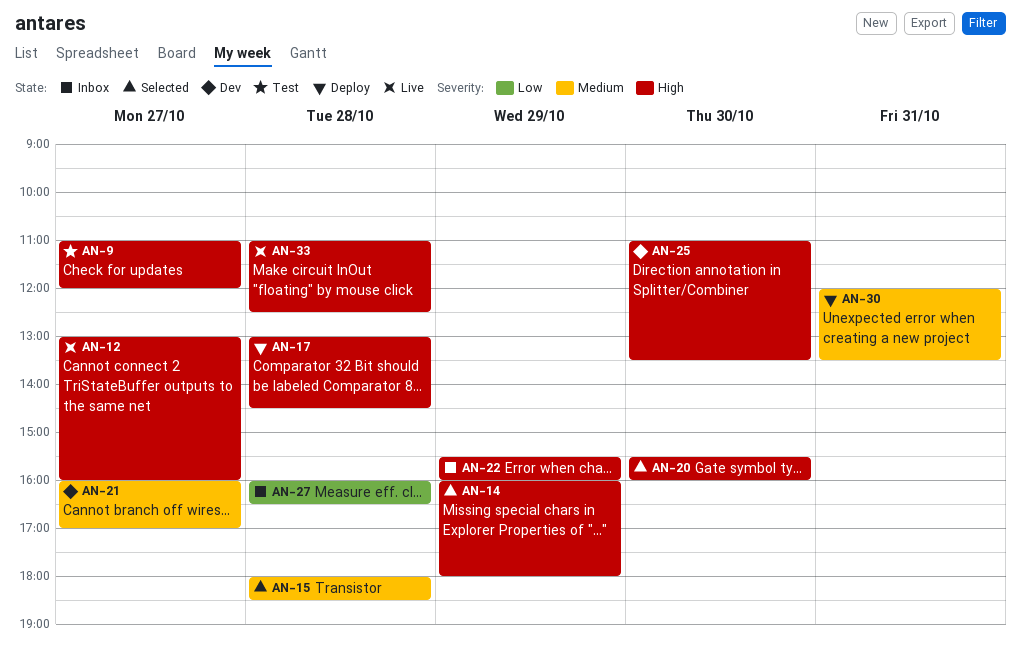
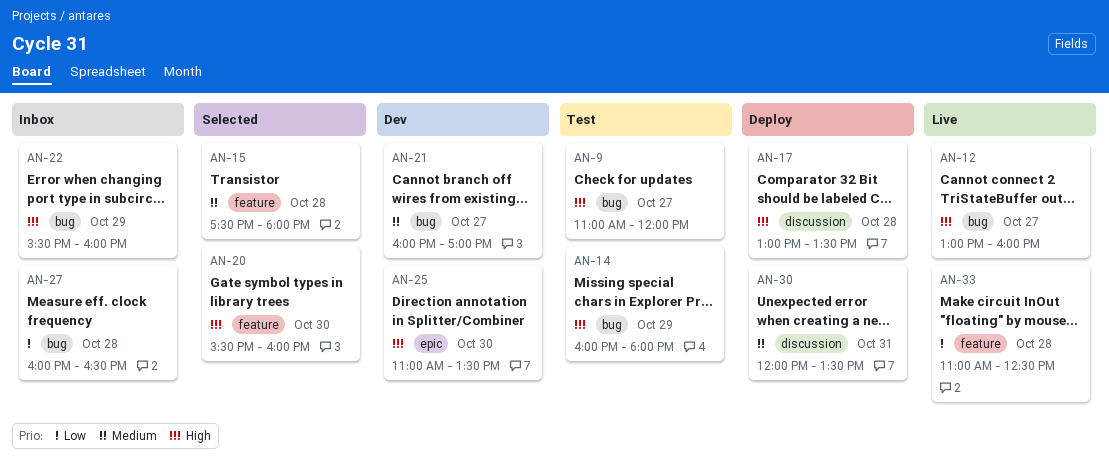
AN-14, status: Selected -> Test
AN-15, begins: 18:00 -> 17:30
AN-15, ends: 18:30 -> 18:00
AN-17, ends: 14:30 -> 13:30
AN-33, priority: High -> Low

